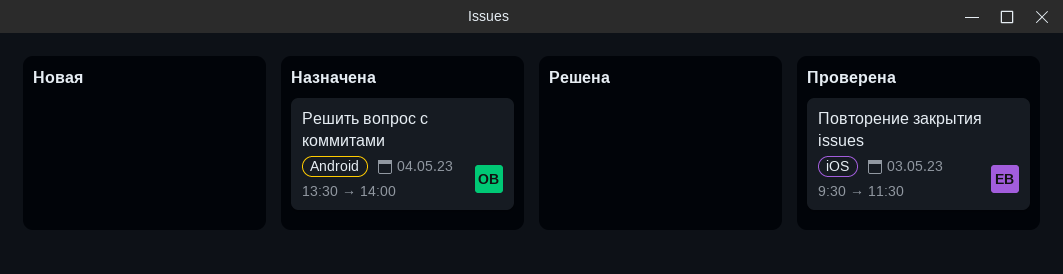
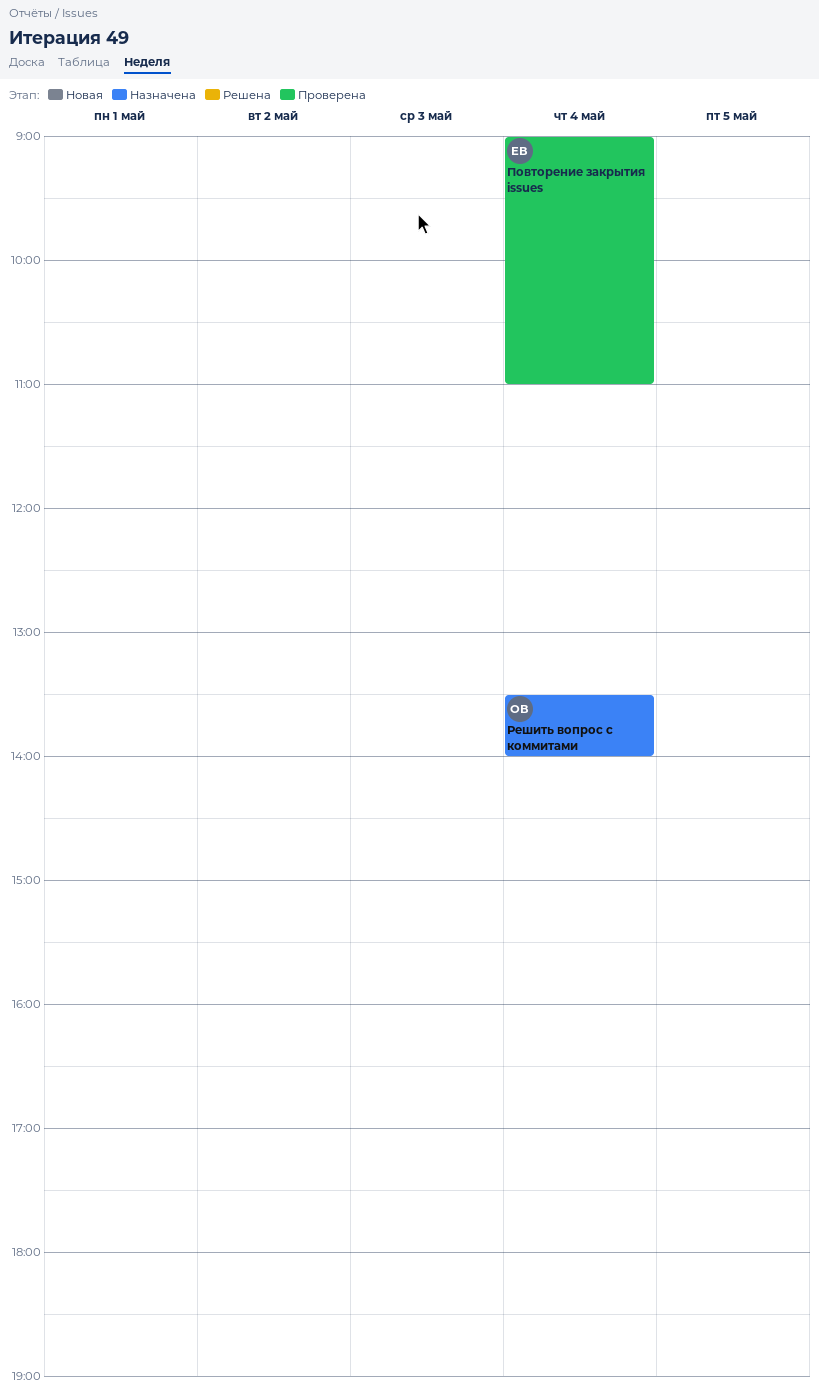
Повторение закрытия issues, day: May 3 -> May 4
Повторение закрытия issues, begins: 09:30 -> 09:00
Повторение закрытия issues, ends: 11:30 -> 11:00

